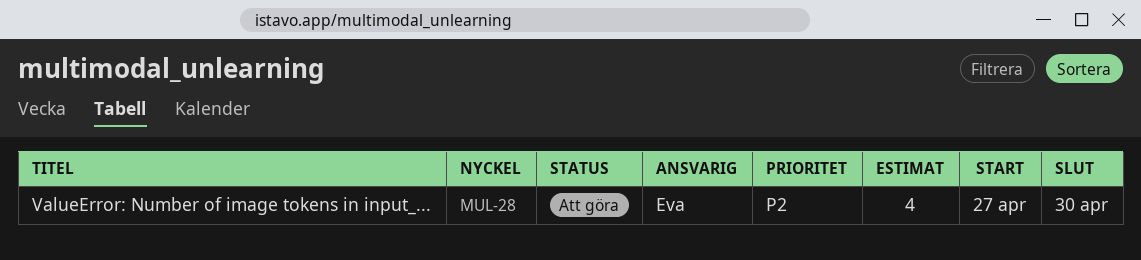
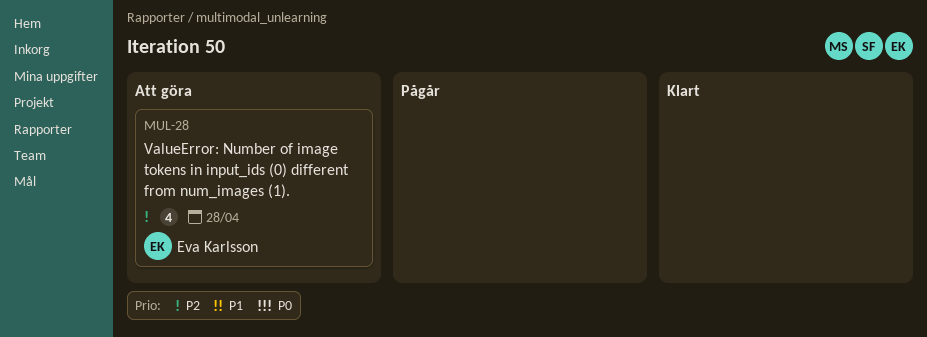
MUL-28, due: Apr 30 -> Apr 28

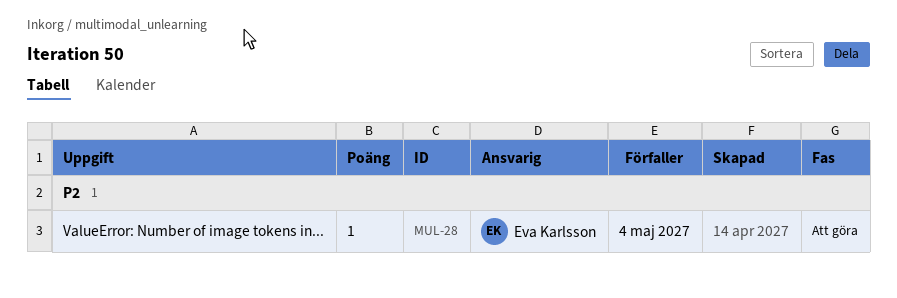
MUL-28, estimate: 4 -> 1
MUL-28, due: Apr 28 -> May 4

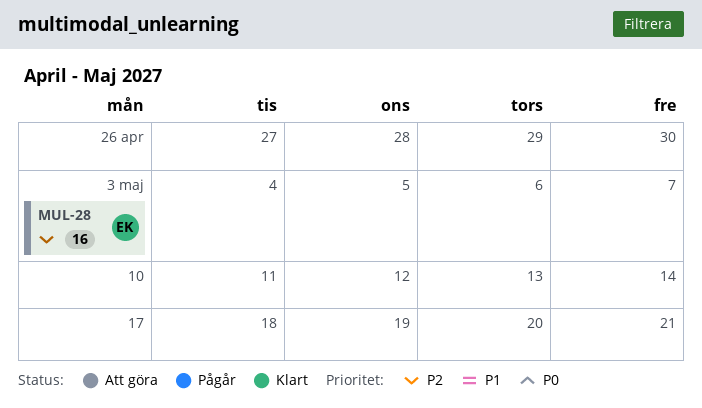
MUL-28, estimate: 1 -> 16
MUL-28, due: May 4 -> May 3

